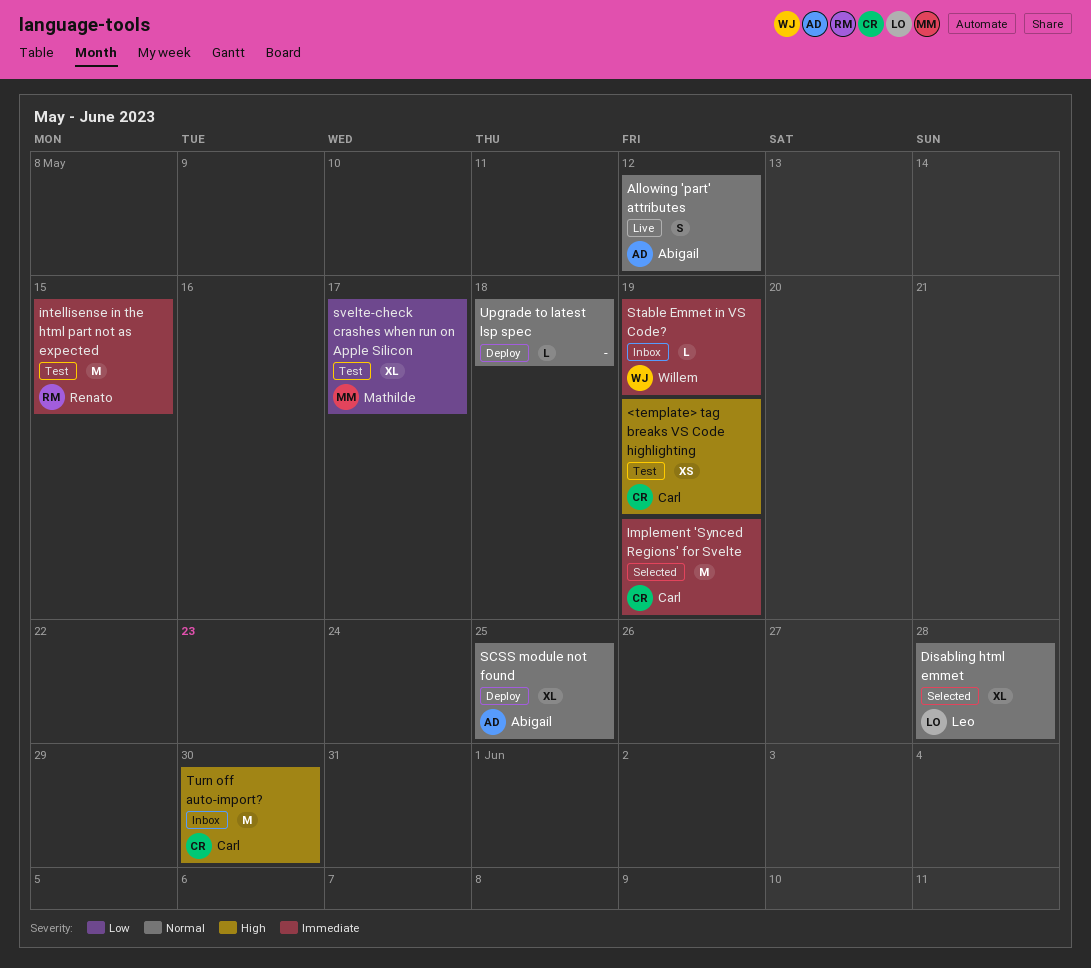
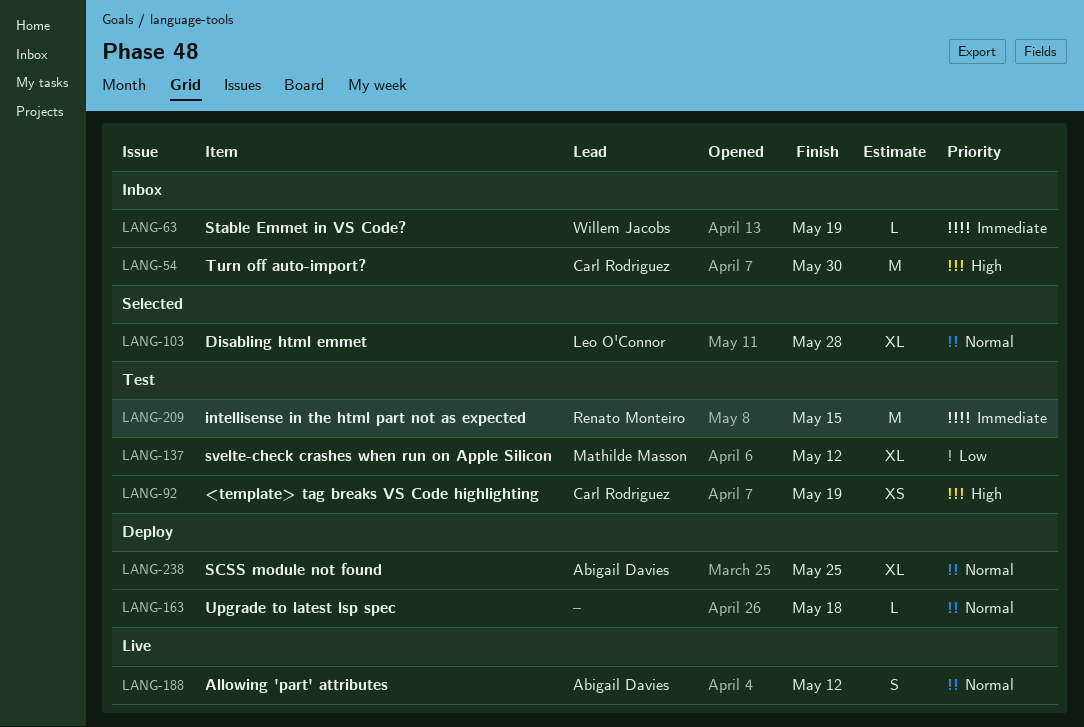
Implement 'Synced Regions' for Svelte: present -> none
svelte-check crashes when run on Apple Silicon, due: May 17 -> May 12

